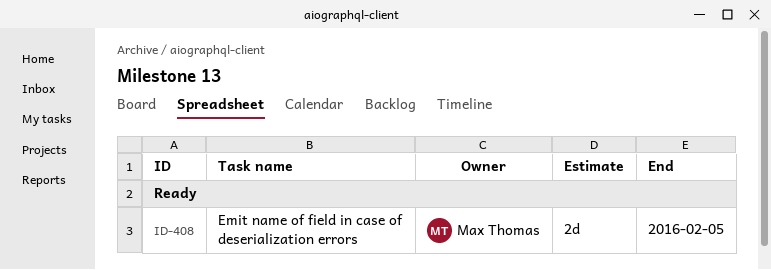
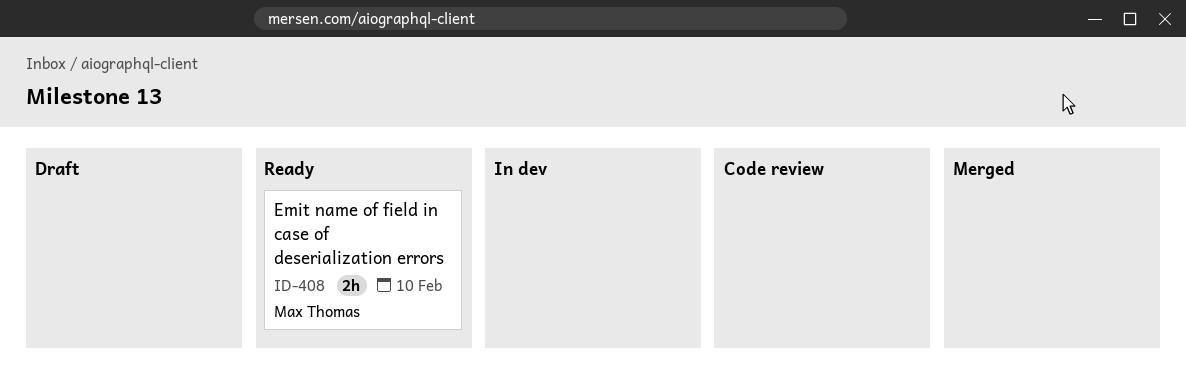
ID-408, estimate: 2d -> 2h
ID-408, due: Feb 5 -> Feb 10

